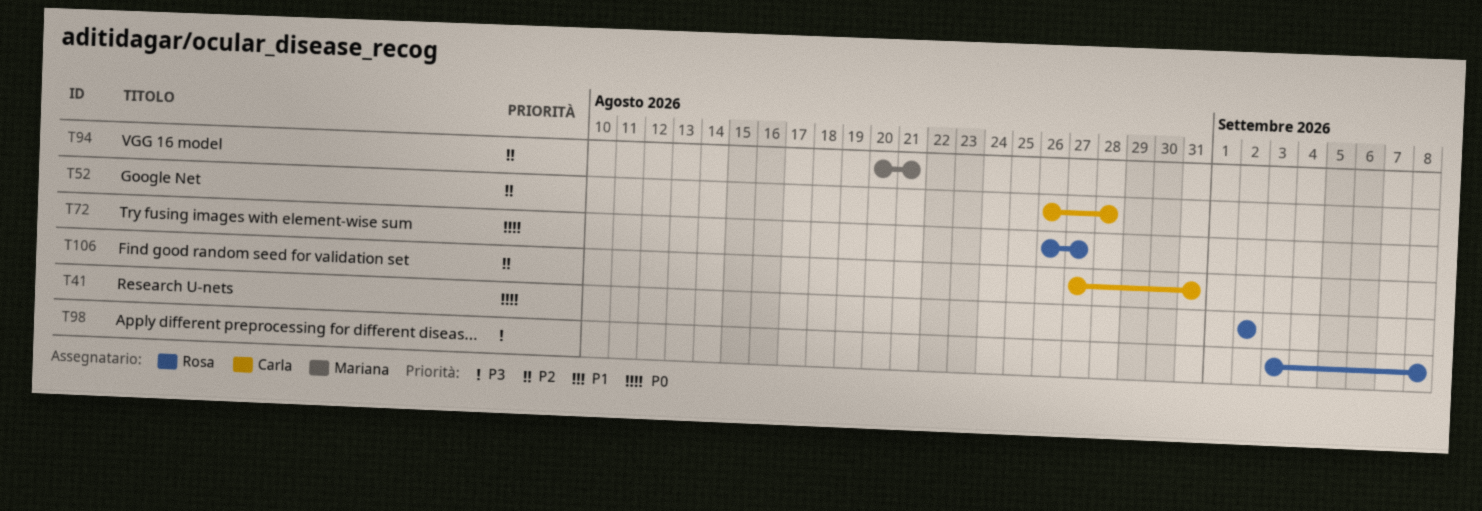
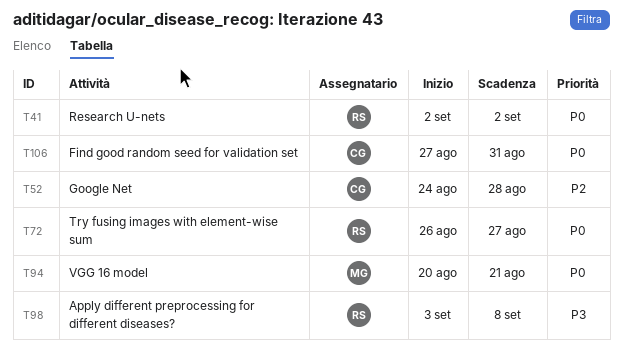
T52, start: Aug 26 -> Aug 24
T94, priority: P2 -> P0
T106, priority: P2 -> P0

